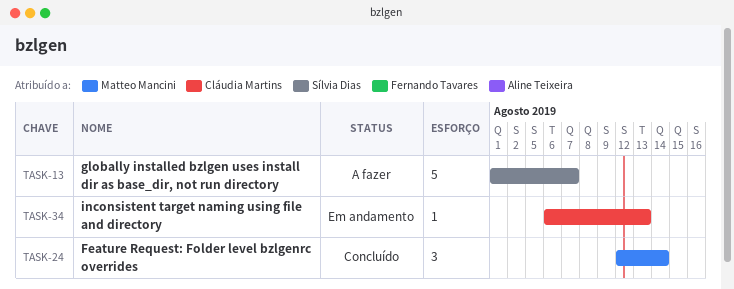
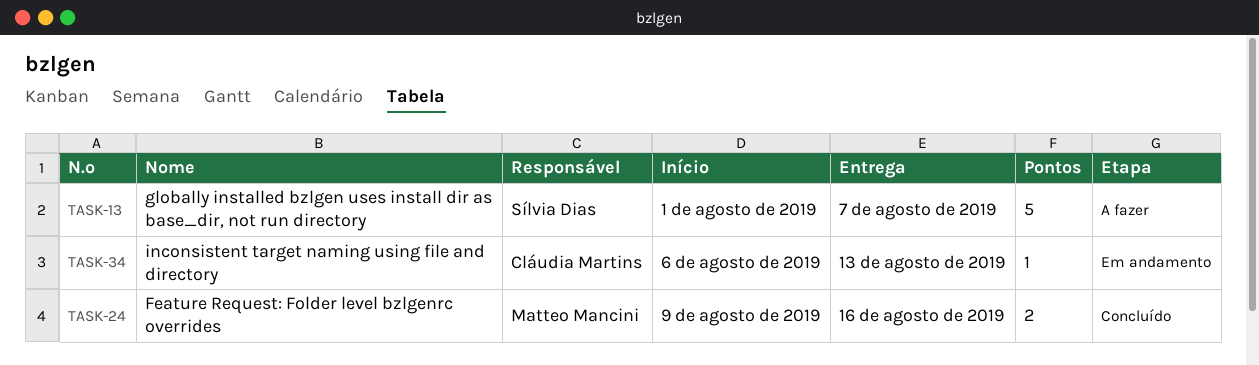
TASK-24, estimate: 3 -> 2
TASK-24, start: Aug 12 -> Aug 9
TASK-24, due: Aug 14 -> Aug 16

